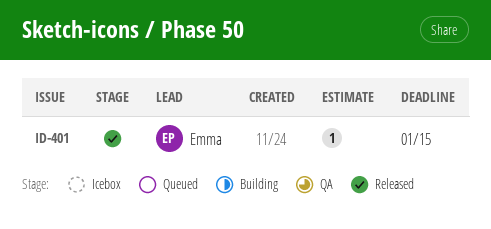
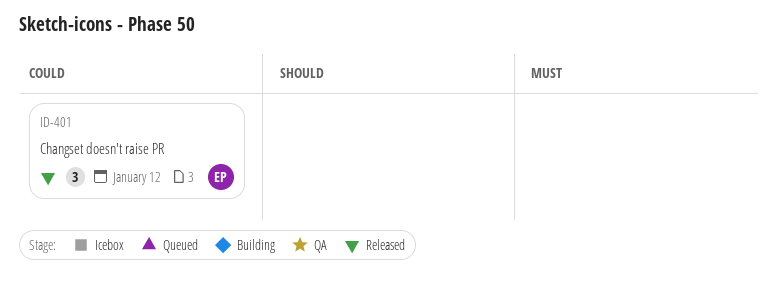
ID-401, estimate: 1 -> 3
ID-401, due: Jan 15 -> Jan 12

